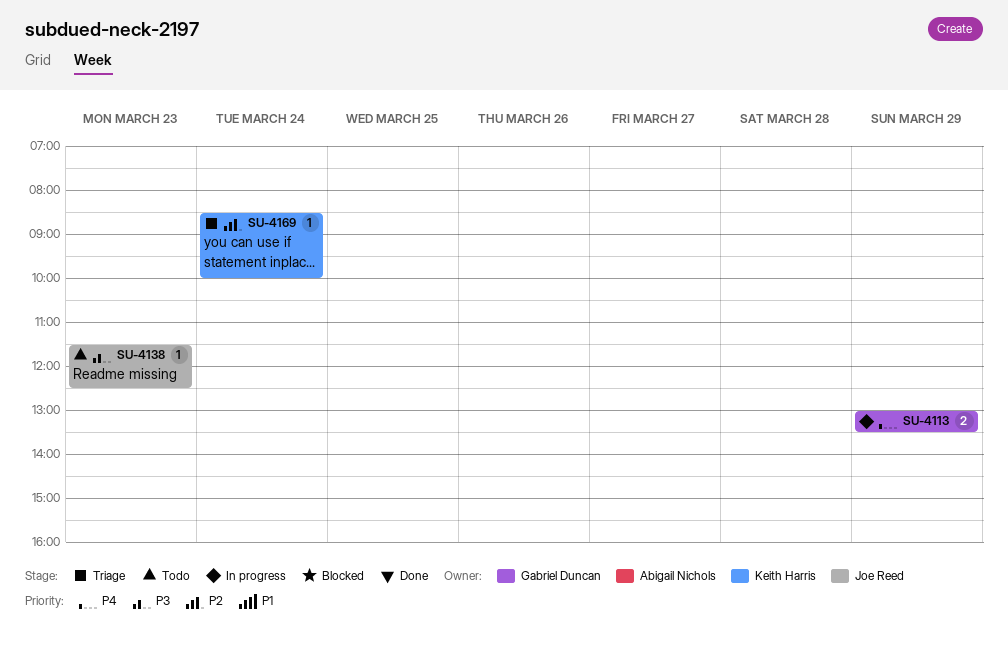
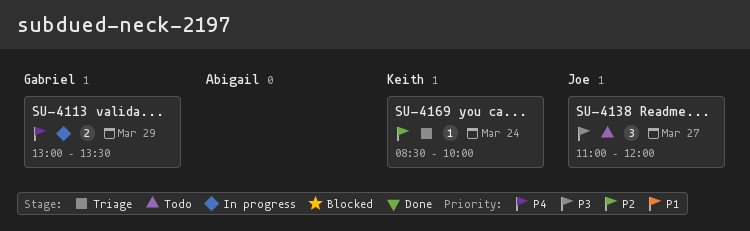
SU-4138, estimate: 1 -> 3
SU-4138, day: Mar 23 -> Mar 27
SU-4138, begins: 11:30 -> 11:00
SU-4138, ends: 12:30 -> 12:00

